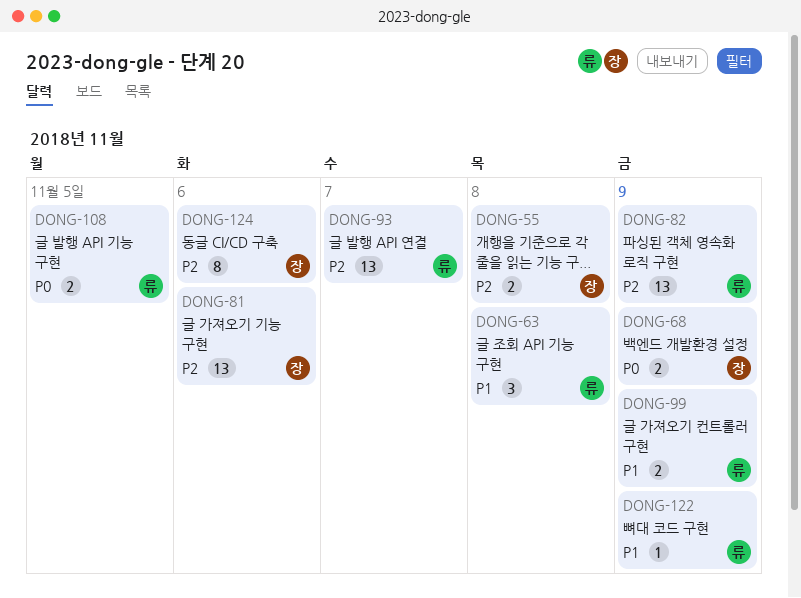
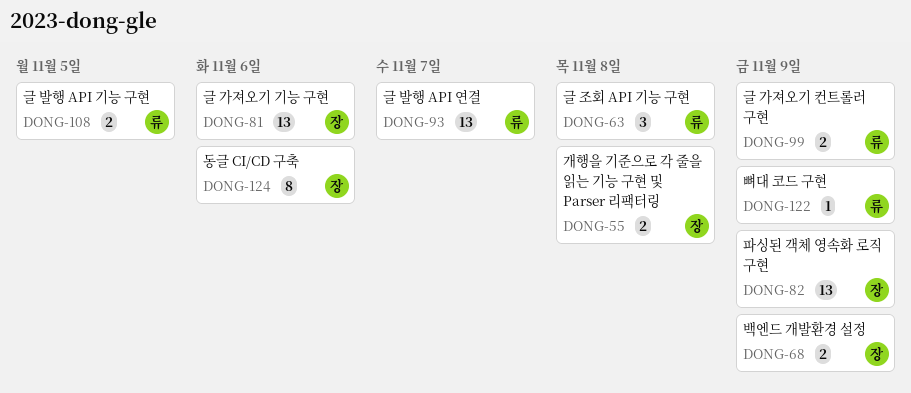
DONG-82, owner: 류 -> 장

